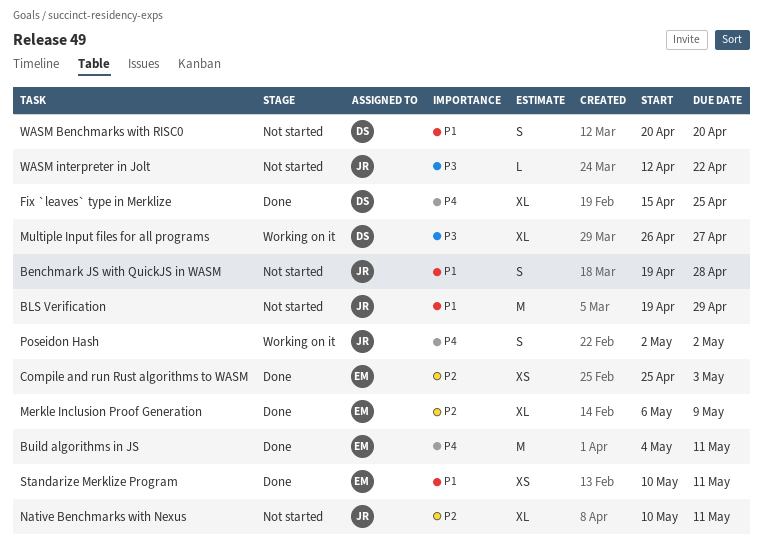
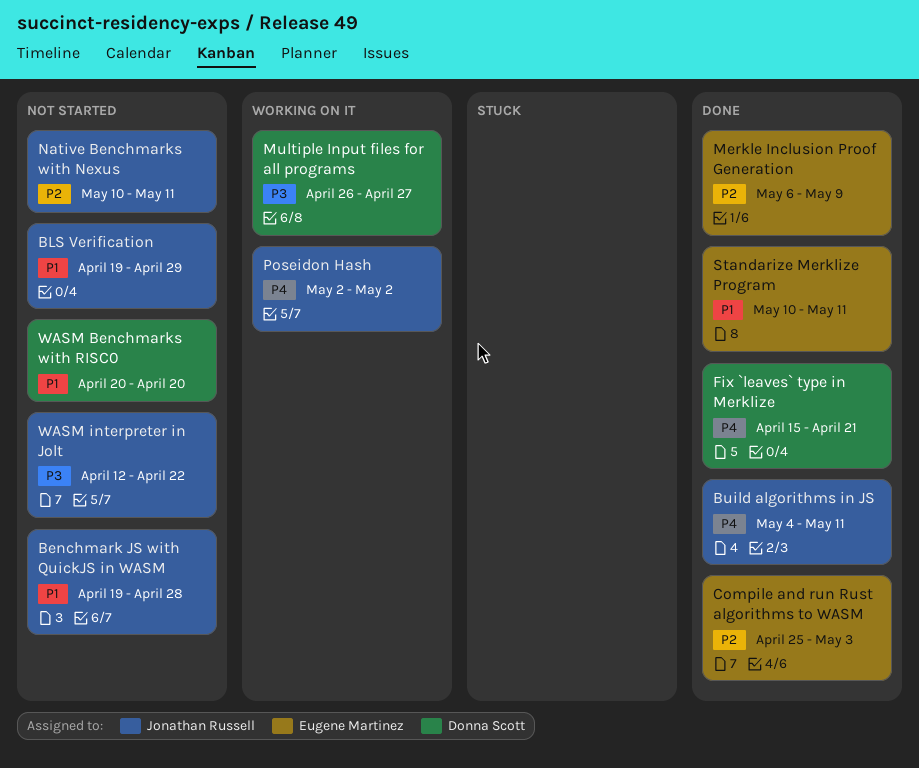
Build algorithms in JS, owner: Eugene Martinez -> Jonathan Russell
Fix `leaves` type in Merklize, due: Apr 25 -> Apr 21

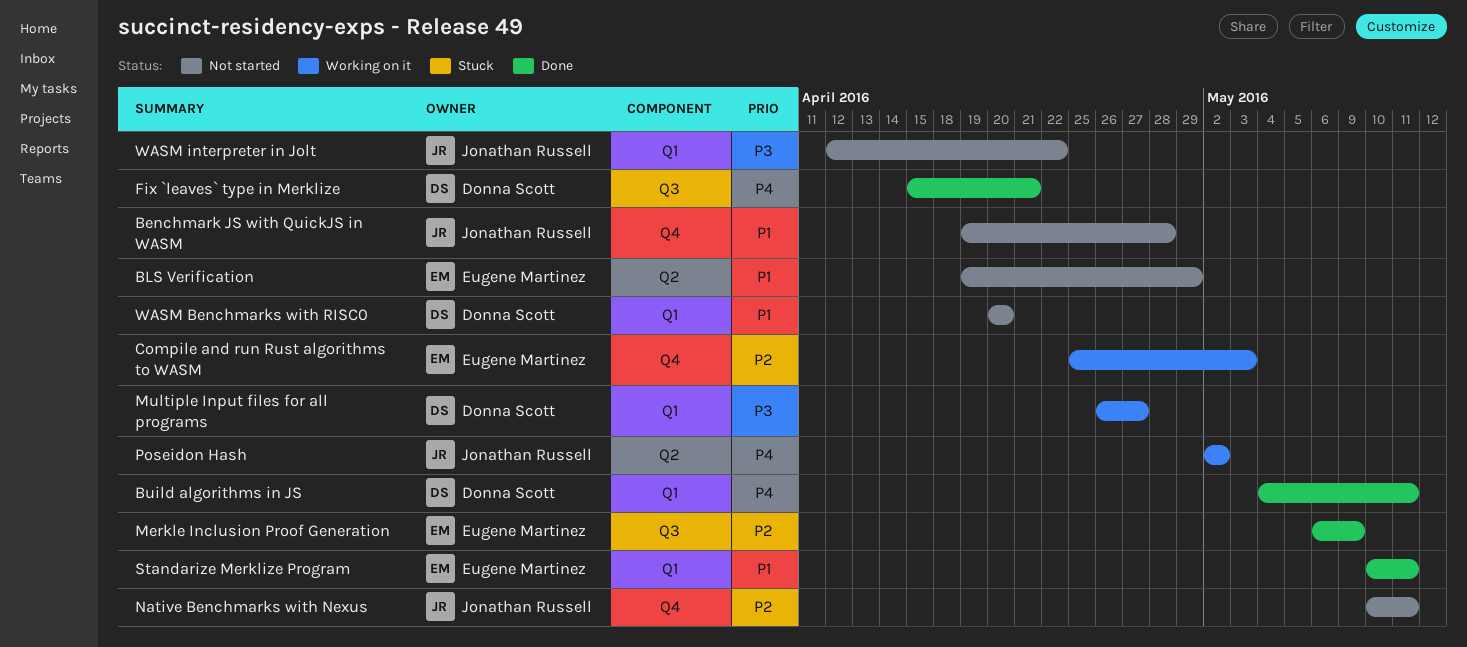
BLS Verification, owner: Jonathan Russell -> Eugene Martinez
Build algorithms in JS, owner: Jonathan Russell -> Donna Scott
Compile and run Rust algorithms to WASM, status: Done -> Working on it

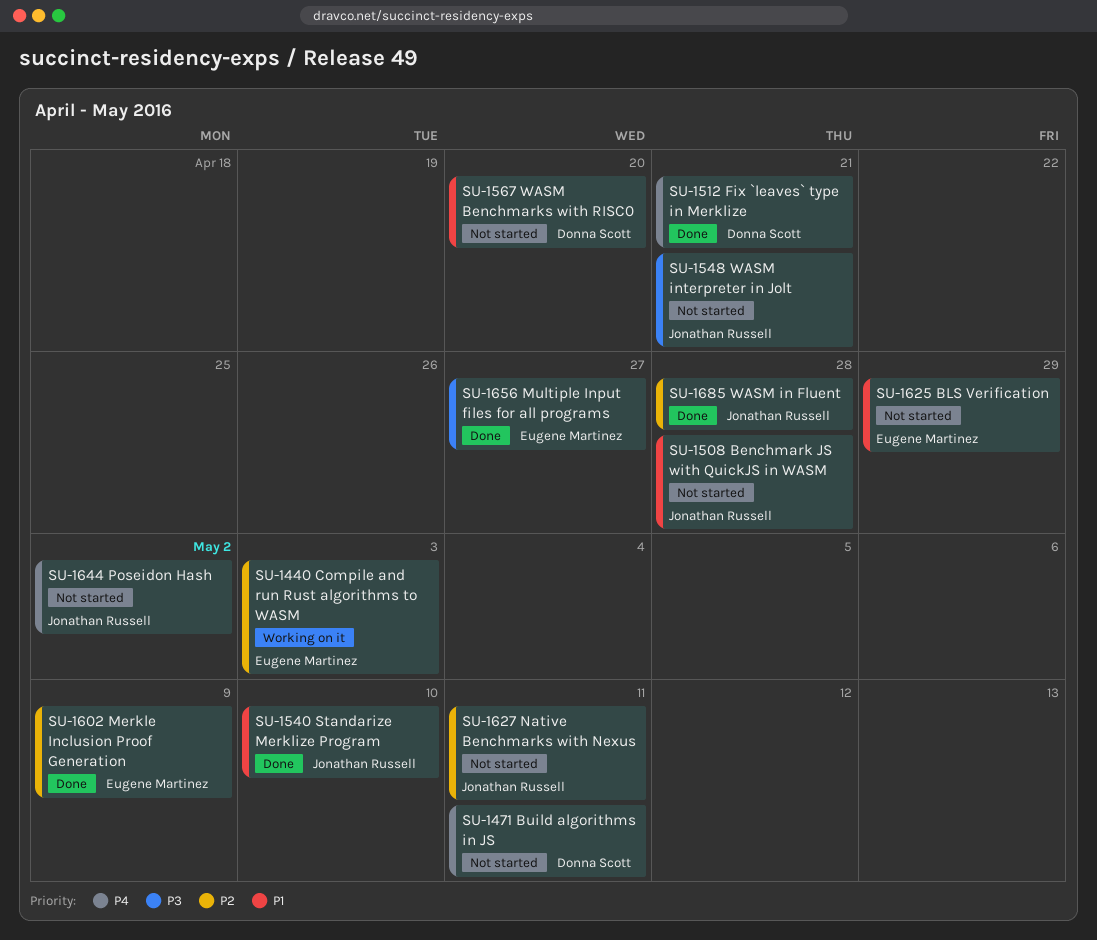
Build algorithms in JS, status: Done -> Not started
Multiple Input files for all programs, status: Working on it -> Done
Multiple Input files for all programs, owner: Donna Scott -> Eugene Martinez
Poseidon Hash, status: Working on it -> Not started
Standarize Merklize Program, owner: Eugene Martinez -> Jonathan Russell
Standarize Merklize Program, due: May 11 -> May 10
WASM in Fluent: none -> present
WASM interpreter in Jolt, due: Apr 22 -> Apr 21

